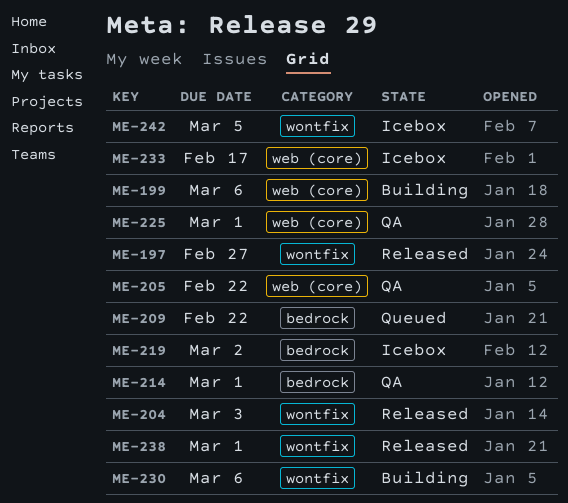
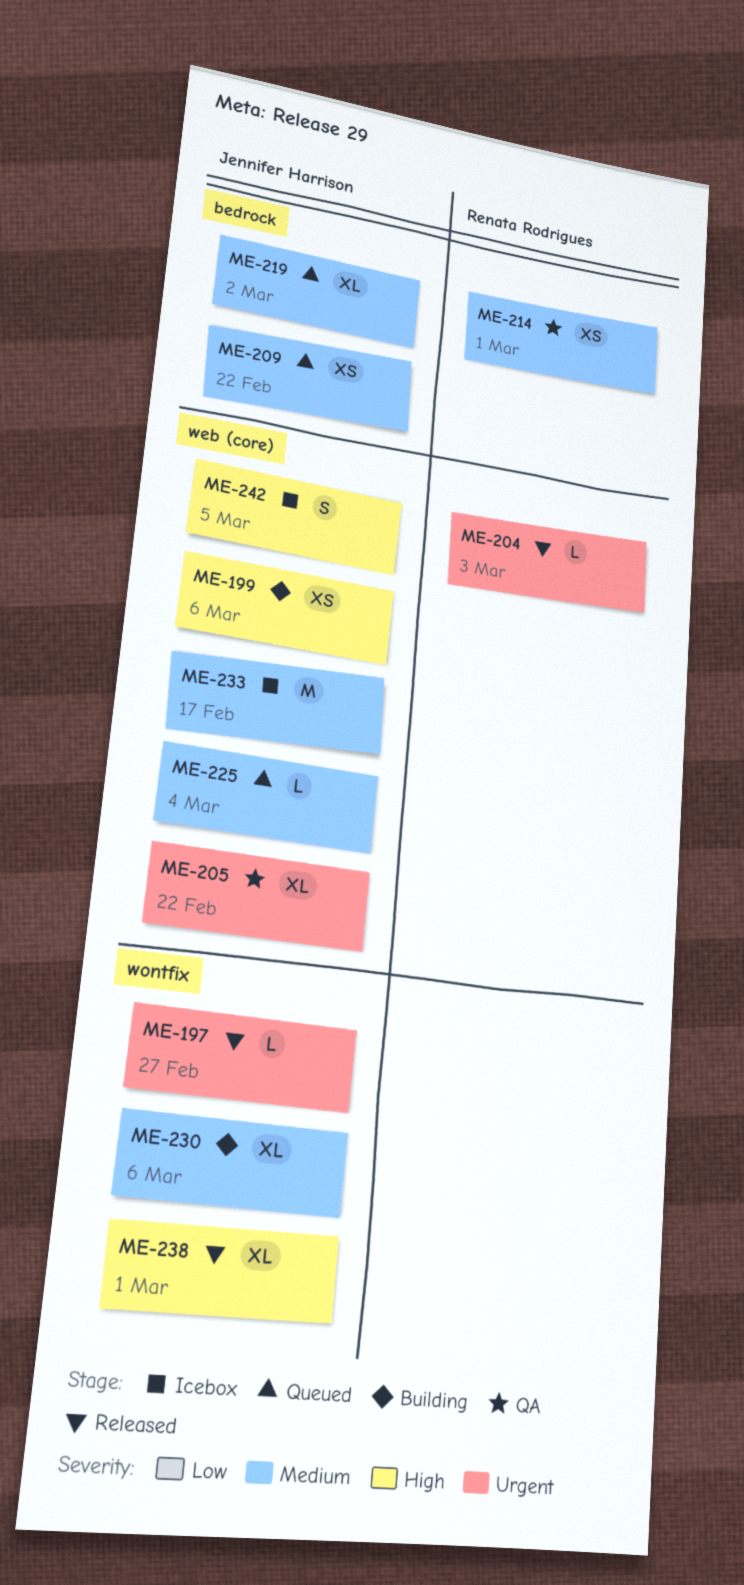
ME-204, label: wontfix -> web (core)
ME-219, status: Icebox -> Queued
ME-225, status: QA -> Queued
ME-225, due: Mar 1 -> Mar 4
ME-242, label: wontfix -> web (core)

